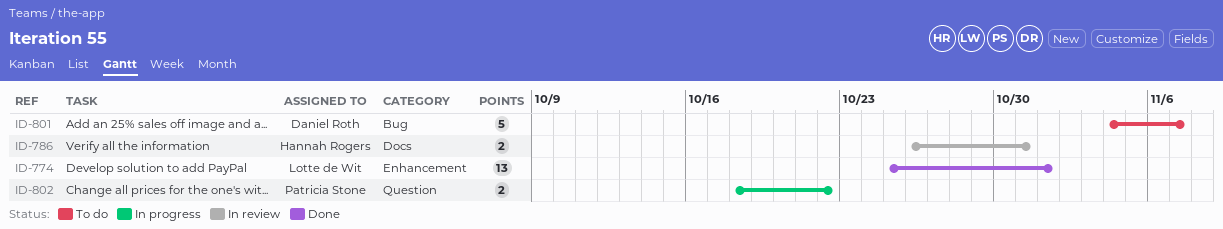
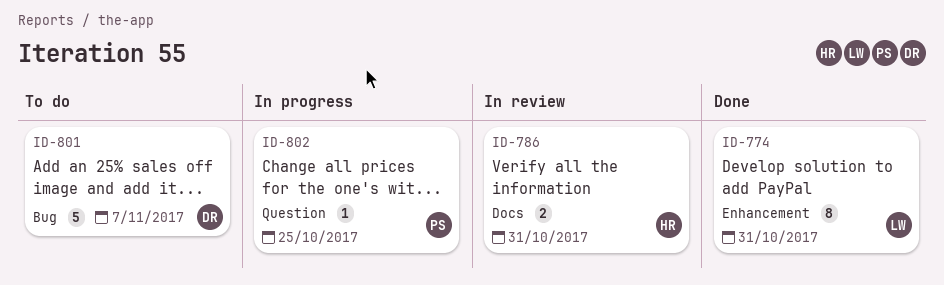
ID-774, estimate: 13 -> 8
ID-774, due: Nov 1 -> Oct 31
ID-802, estimate: 2 -> 1
ID-802, due: Oct 22 -> Oct 25

